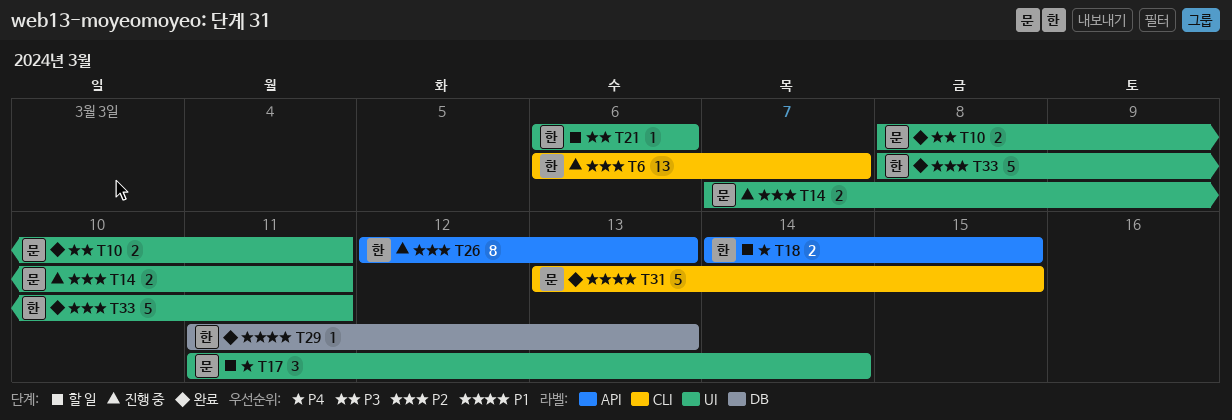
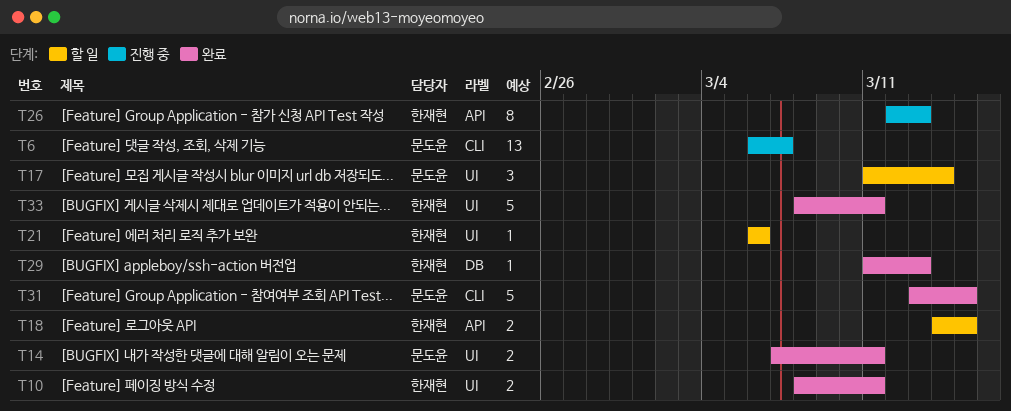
T6, owner: 한재현 -> 문도윤
T10, owner: 문도윤 -> 한재현
T14, status: 진행 중 -> 완료

